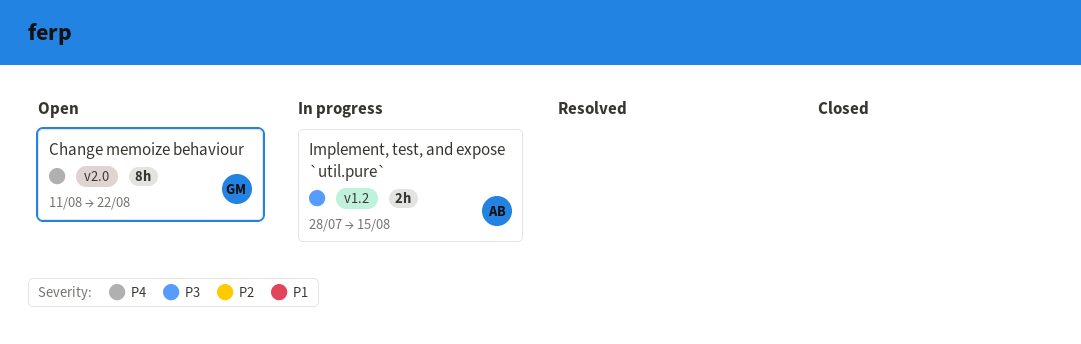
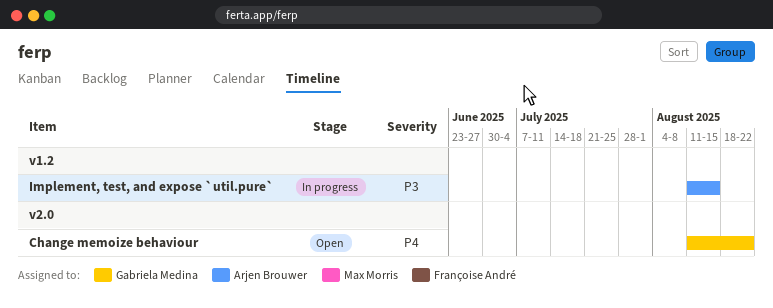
Implement, test, and expose `util.pure`, start: Jul 28 -> Aug 11

